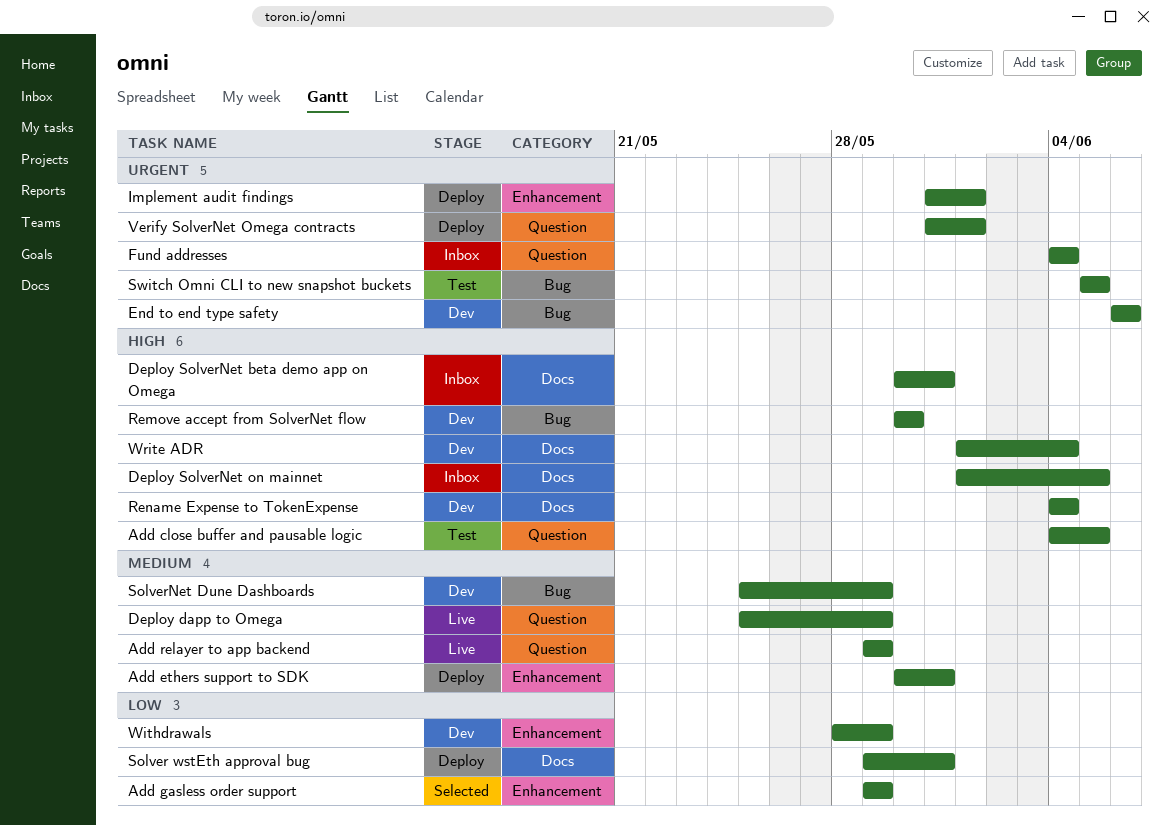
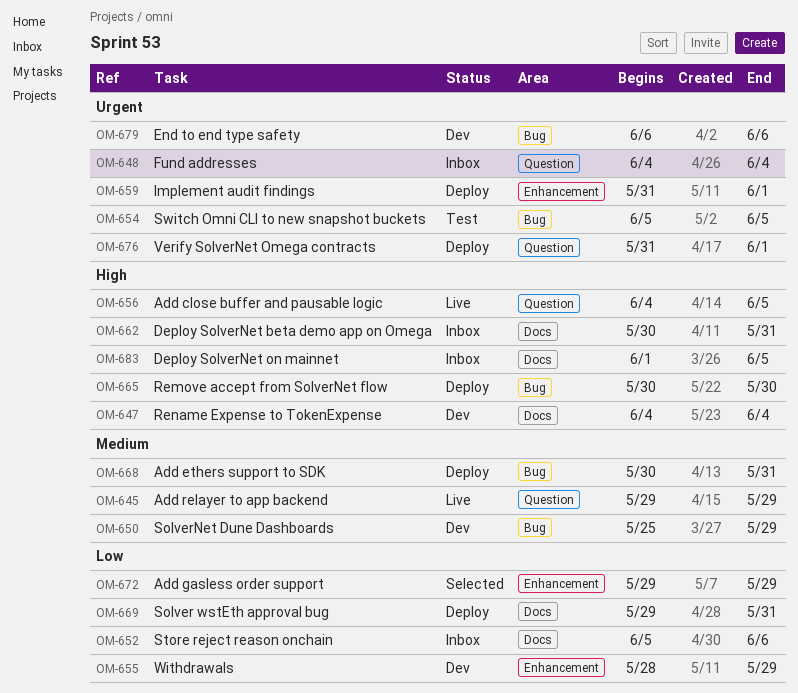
Add close buffer and pausable logic, status: Test -> Live
Add ethers support to SDK, label: Enhancement -> Bug
Deploy dapp to Omega: present -> none
Remove accept from SolverNet flow, status: Dev -> Deploy
Store reject reason onchain: none -> present
Write ADR: present -> none

